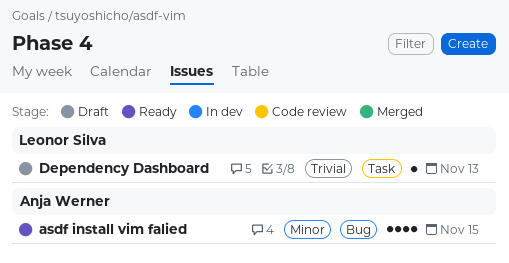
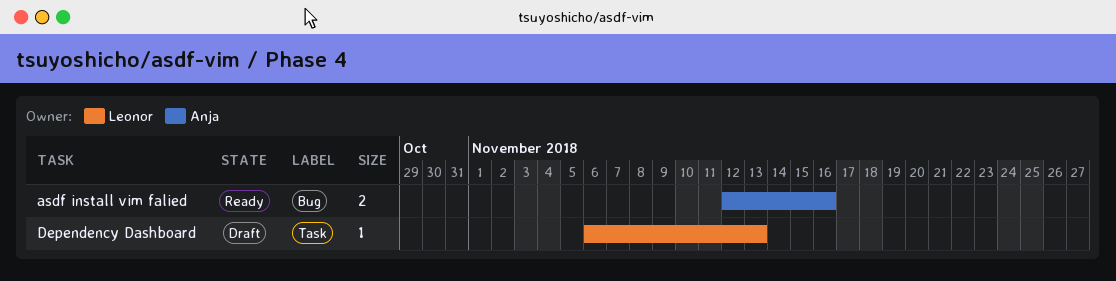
asdf install vim falied, estimate: 4 -> 2
asdf install vim falied, due: Nov 15 -> Nov 16

